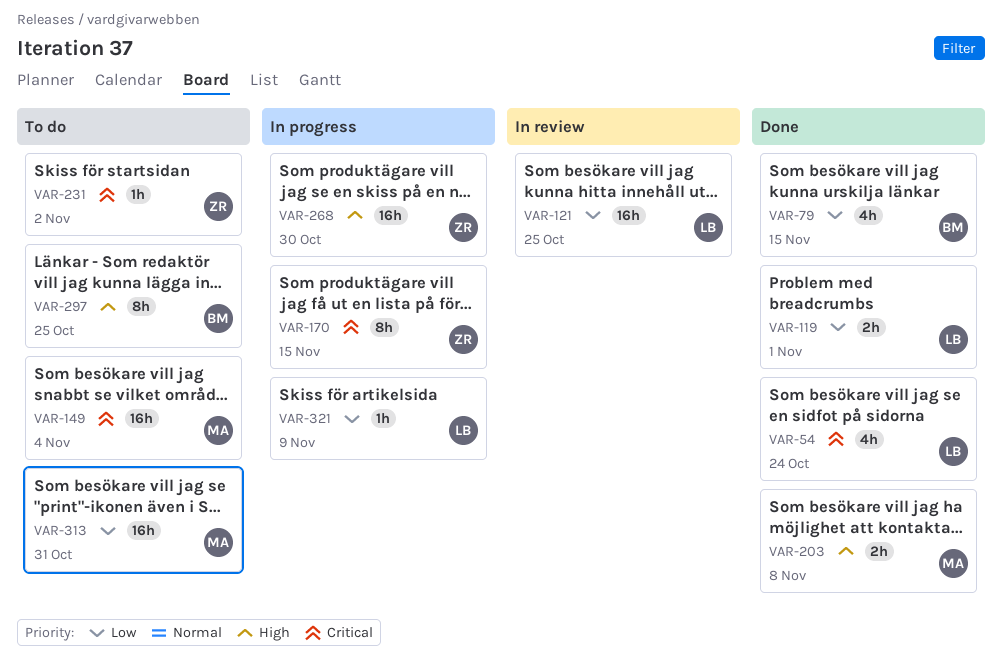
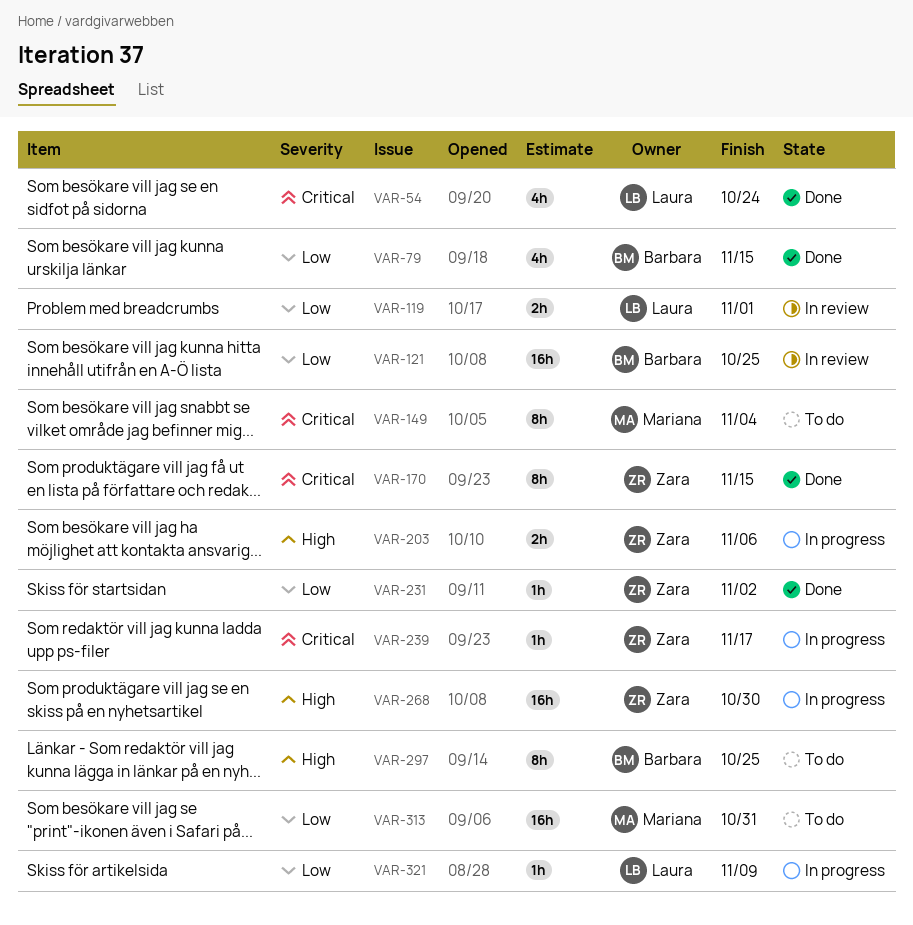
VAR-119, status: Done -> In review
VAR-121, owner: Laura -> Barbara
VAR-149, estimate: 16h -> 8h
VAR-170, status: In progress -> Done
VAR-203, status: Done -> In progress
VAR-203, owner: Mariana -> Zara
VAR-203, due: Nov 8 -> Nov 6
VAR-231, status: To do -> Done
VAR-231, priority: Critical -> Low
VAR-239: none -> present

